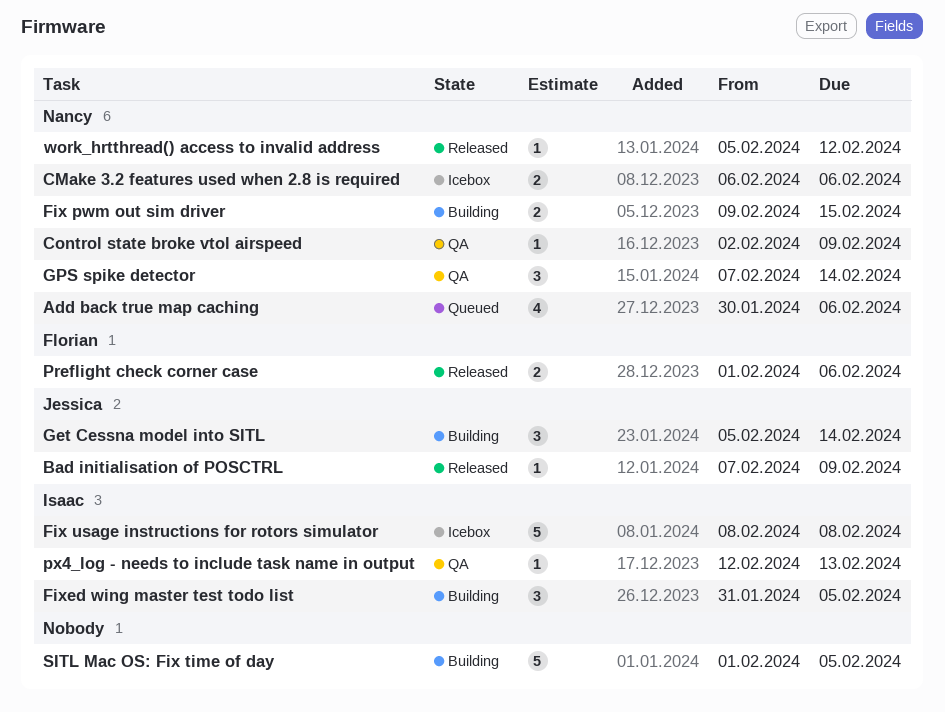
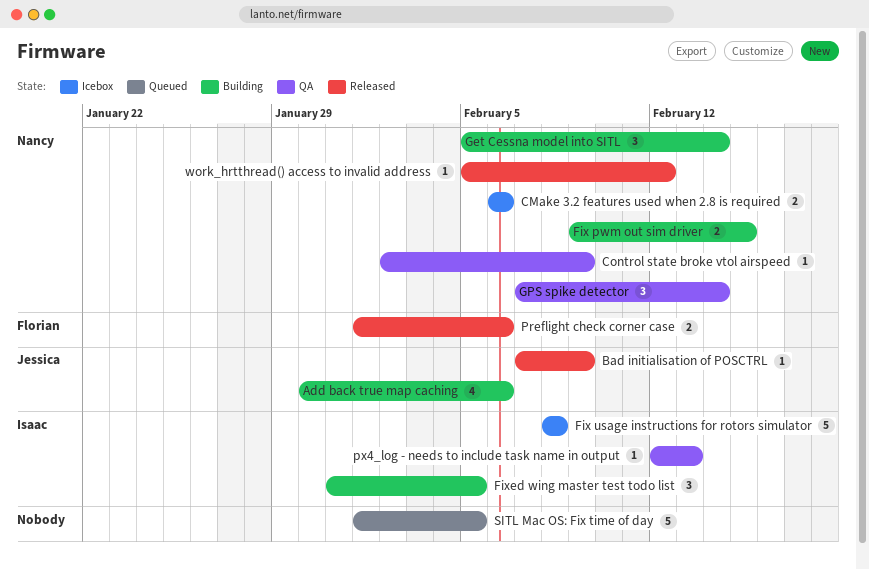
Add back true map caching, status: Queued -> Building
Add back true map caching, owner: Nancy -> Jessica
Get Cessna model into SITL, owner: Jessica -> Nancy
SITL Mac OS: Fix time of day, status: Building -> Queued

